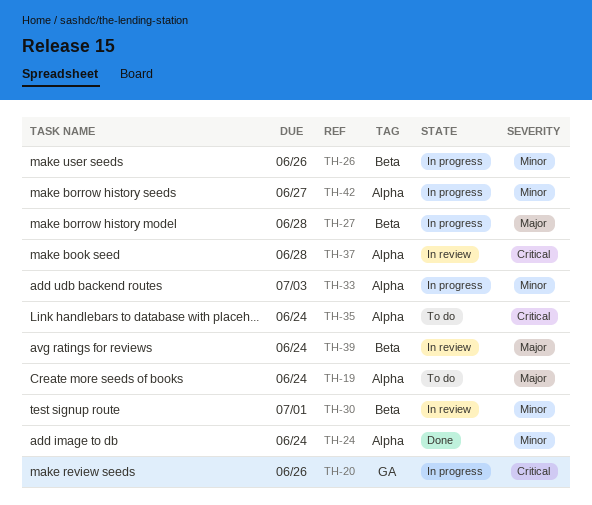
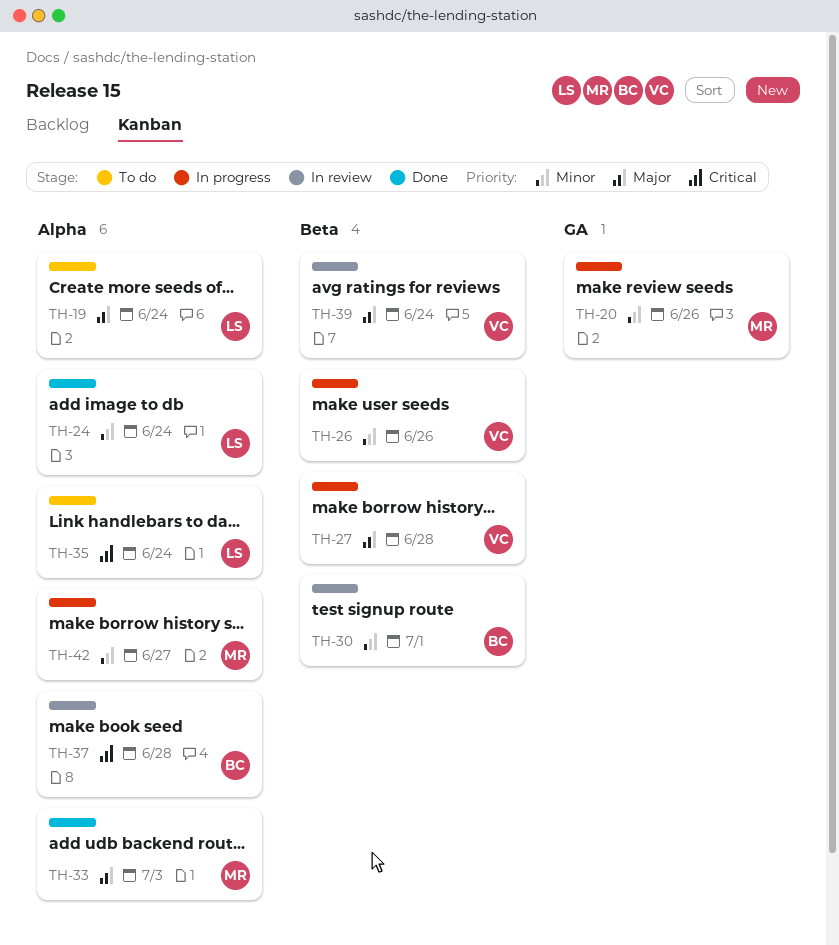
TH-20, priority: Critical -> Minor
TH-33, status: In progress -> Done
TH-33, priority: Minor -> Major

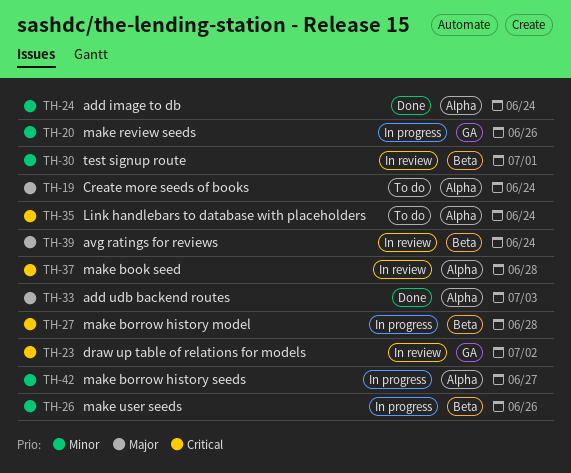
TH-23: none -> present
TH-27, priority: Major -> Critical

